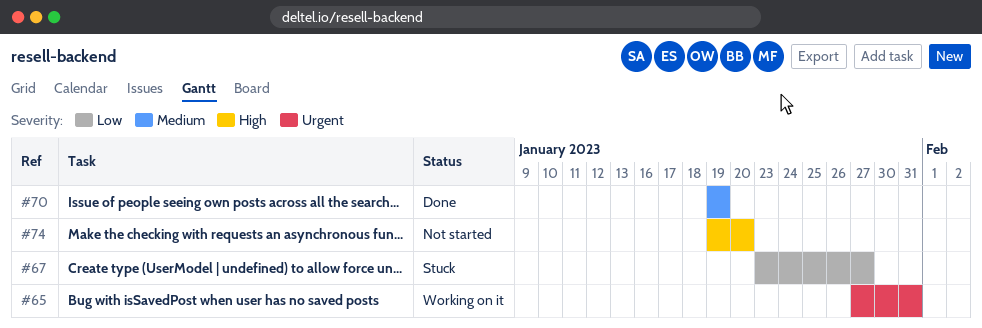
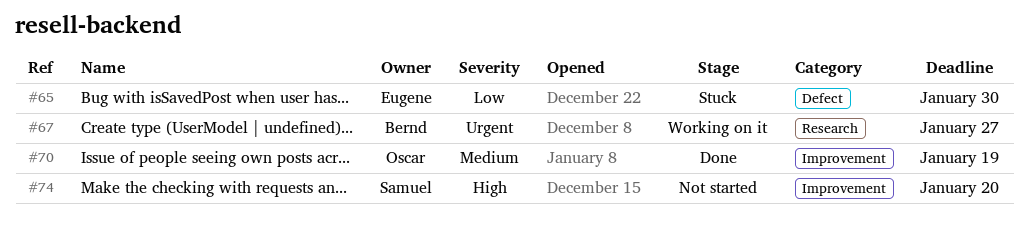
#65, status: Working on it -> Stuck
#65, priority: Urgent -> Low
#65, due: Jan 31 -> Jan 30
#67, status: Stuck -> Working on it
#67, priority: Low -> Urgent

